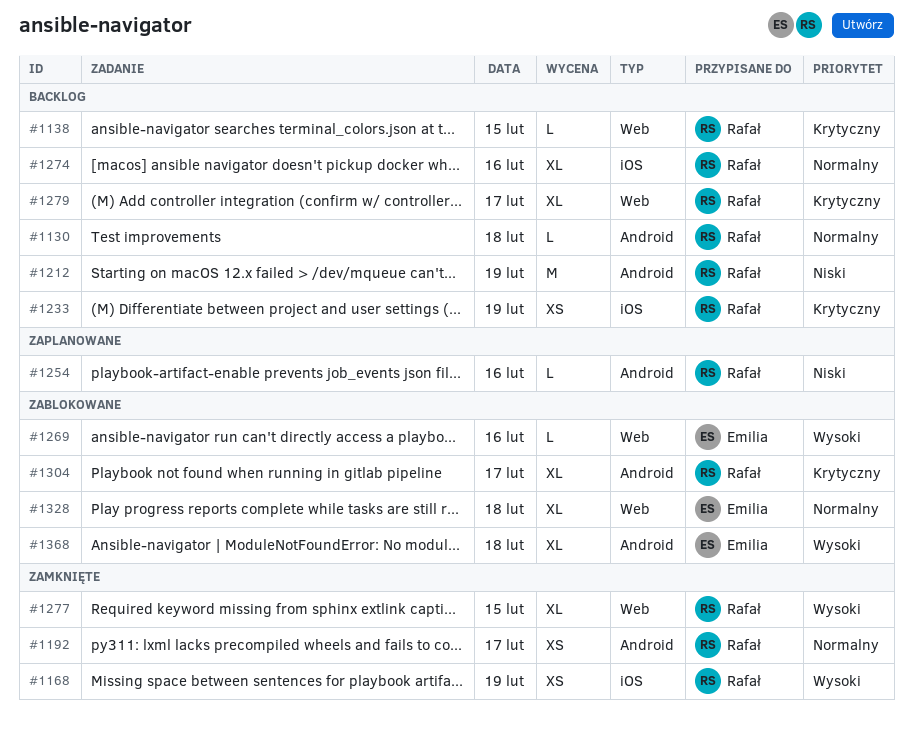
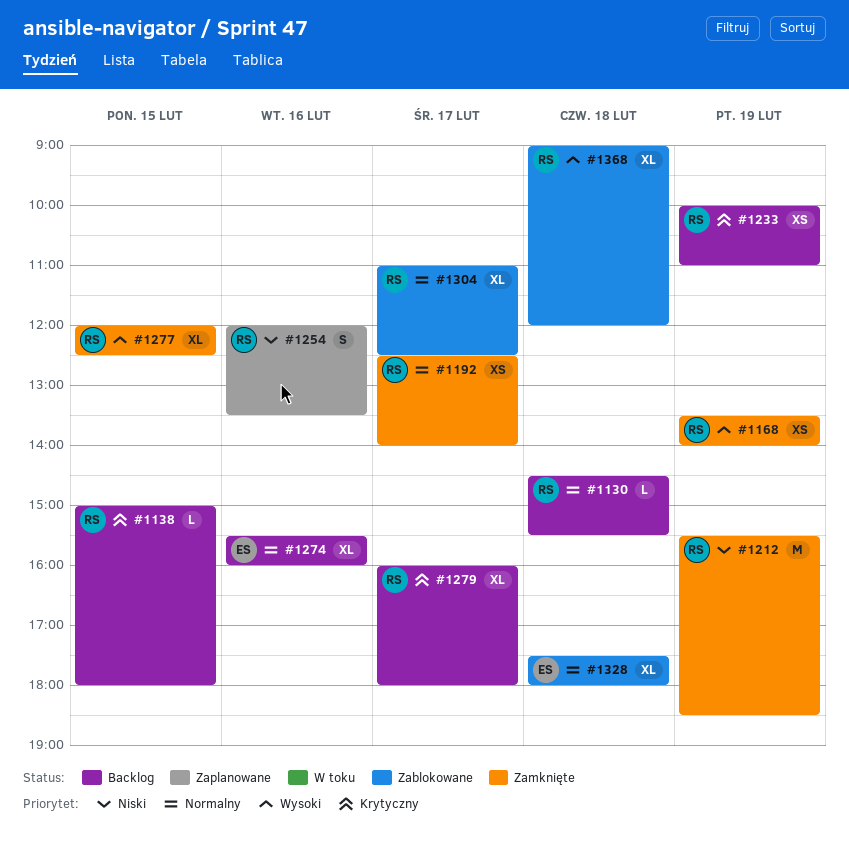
#1212, status: Backlog -> Zamknięte
#1254, estimate: L -> S
#1269: present -> none
#1274, owner: Rafał -> Emilia
#1304, priority: Krytyczny -> Normalny
#1368, owner: Emilia -> Rafał

